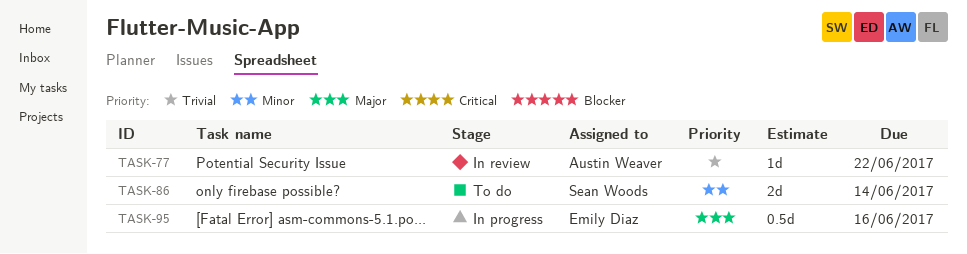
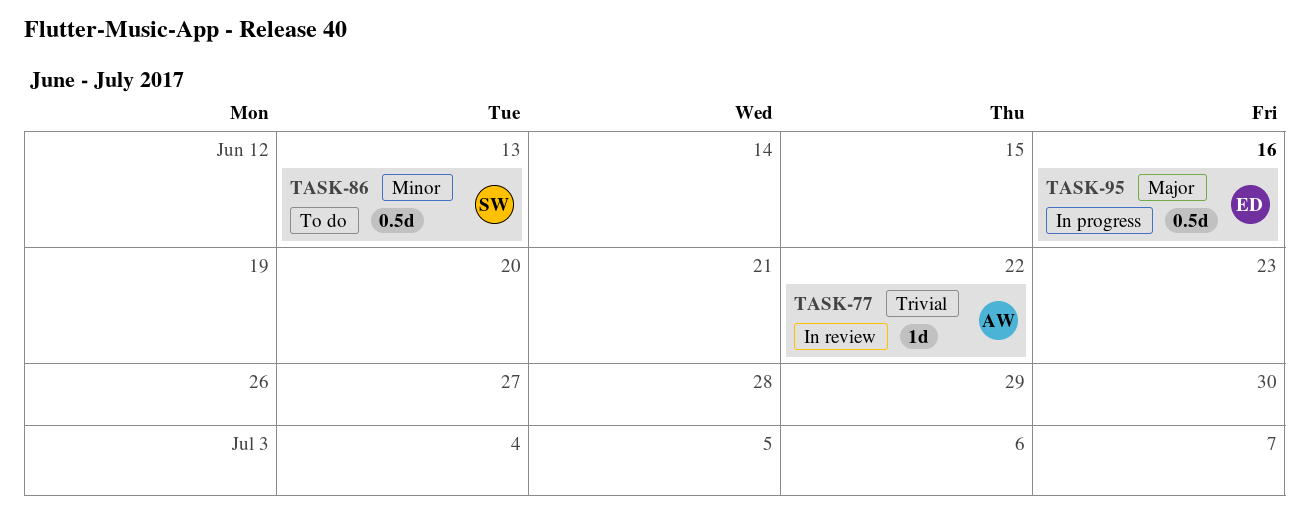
TASK-86, estimate: 2d -> 0.5d
TASK-86, due: Jun 14 -> Jun 13

